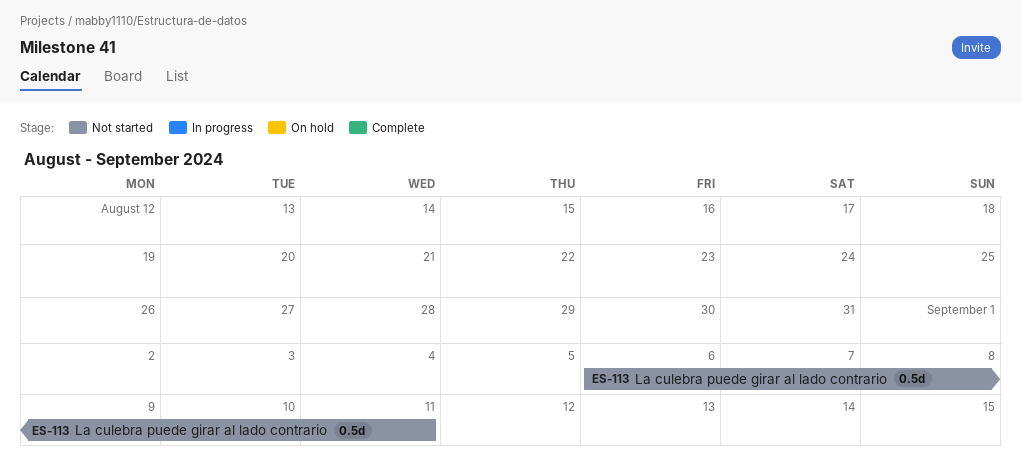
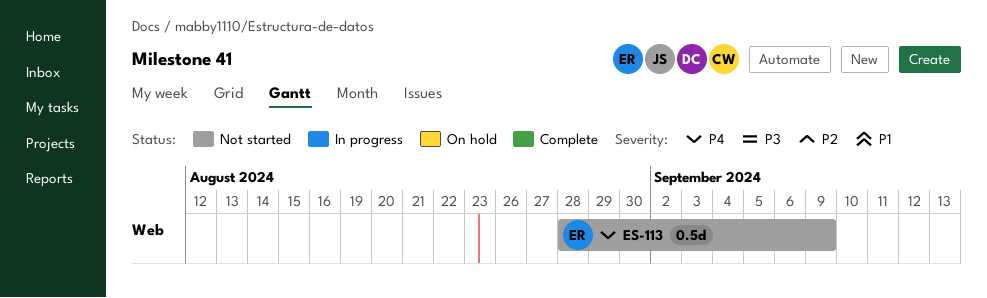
ES-113, start: Sep 6 -> Aug 28
ES-113, due: Sep 11 -> Sep 9

